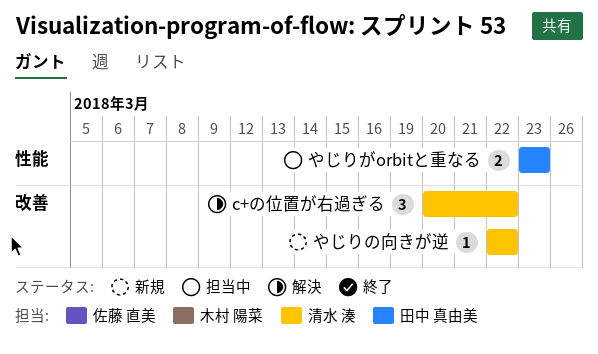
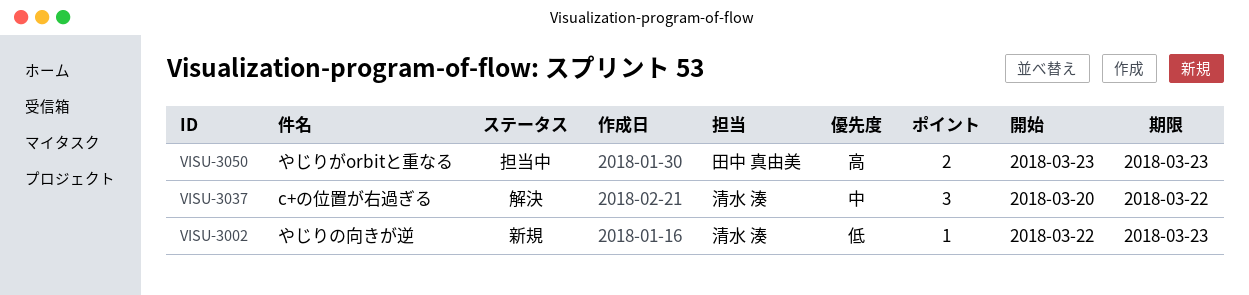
やじりの向きが逆, due: Mar 22 -> Mar 23

